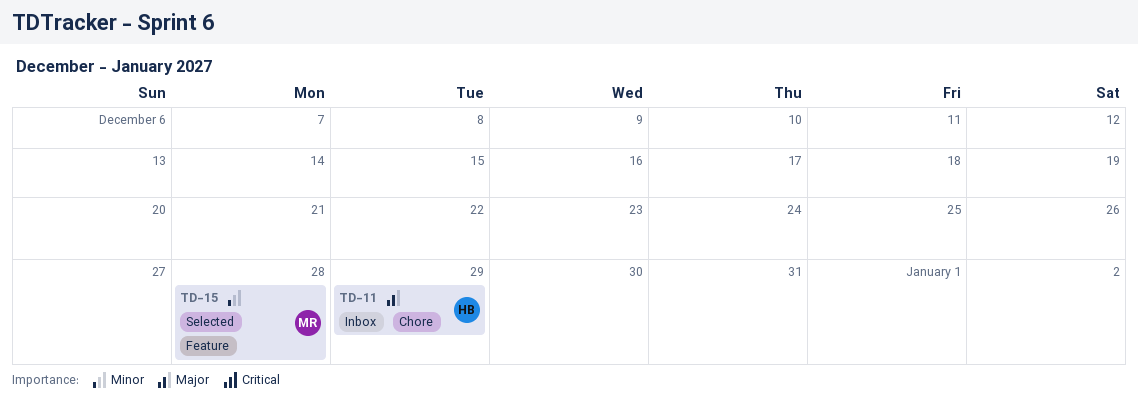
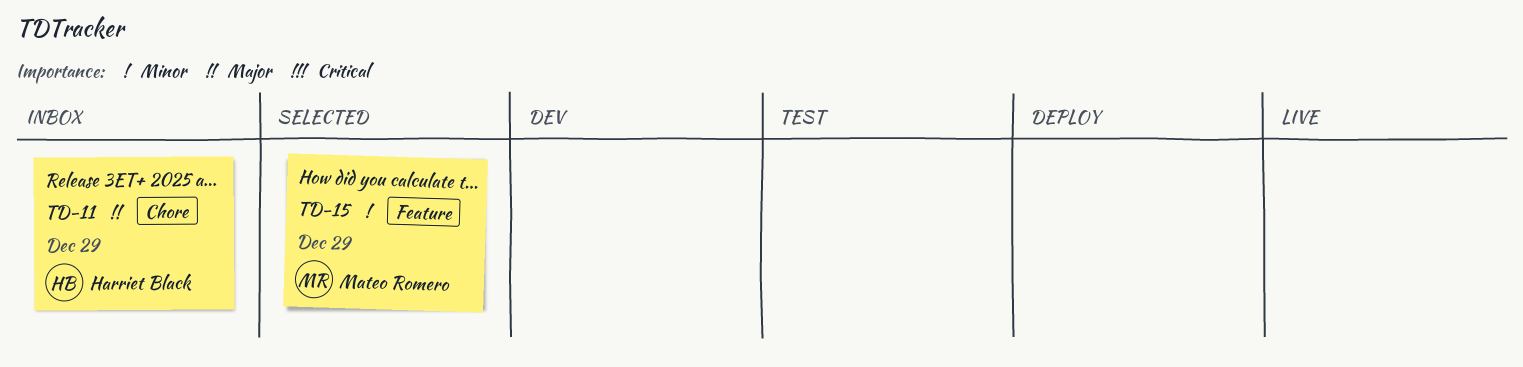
TD-15, due: Dec 28 -> Dec 29

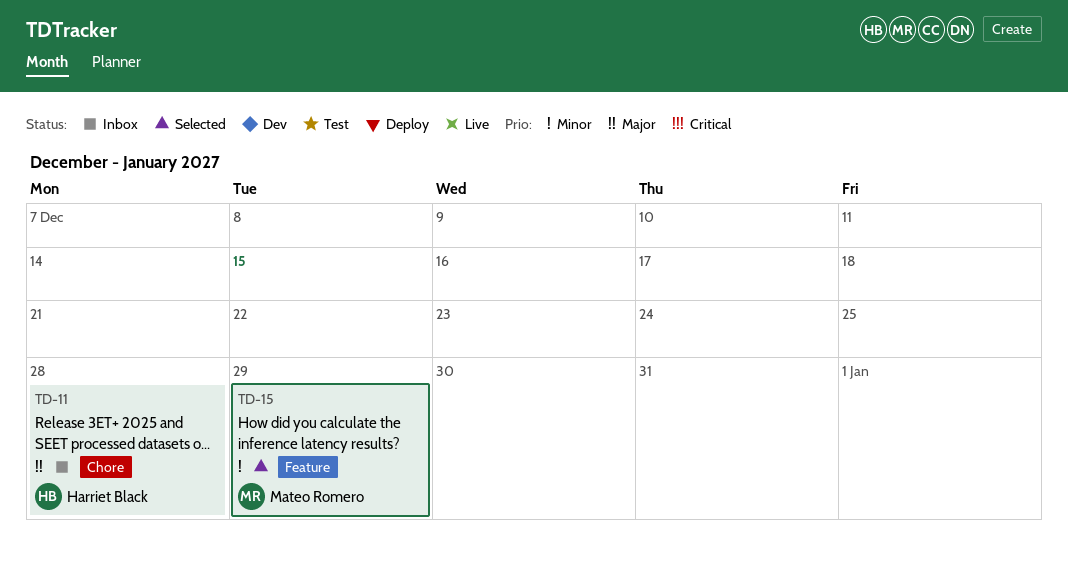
TD-11, due: Dec 29 -> Dec 28

